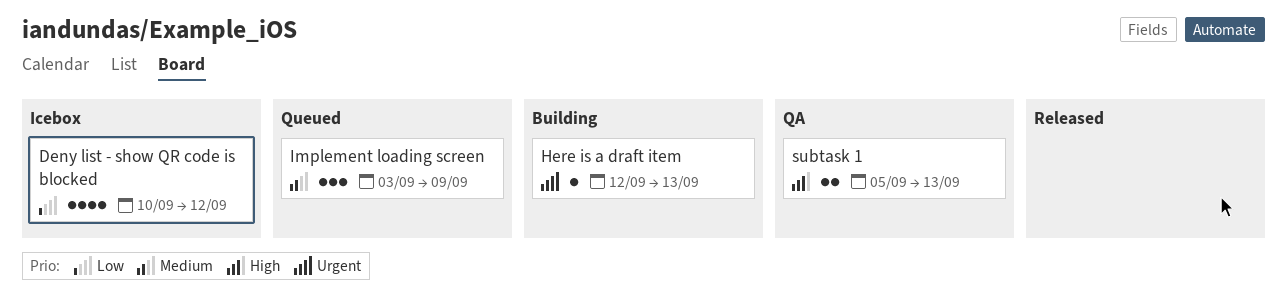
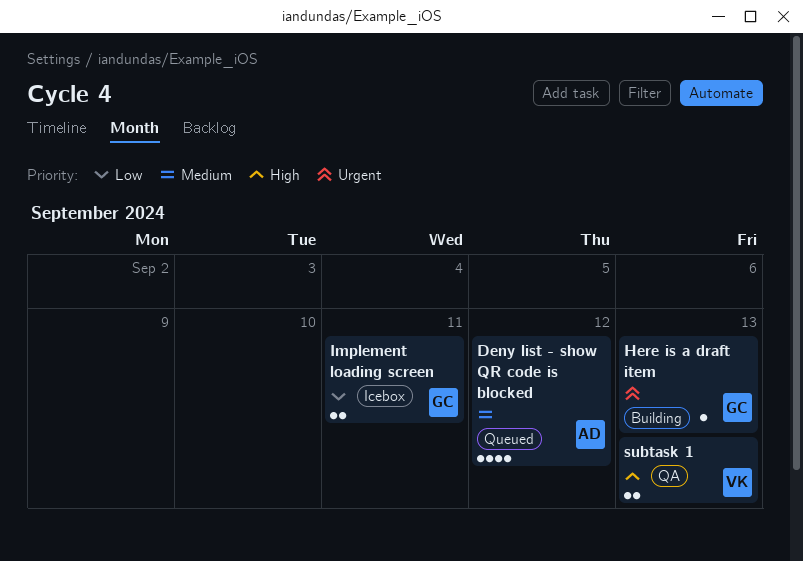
Deny list - show QR code is blocked, status: Icebox -> Queued
Deny list - show QR code is blocked, priority: Low -> Medium
Implement loading screen, status: Queued -> Icebox
Implement loading screen, priority: Medium -> Low
Implement loading screen, estimate: 3 -> 2
Implement loading screen, due: Sep 9 -> Sep 11

